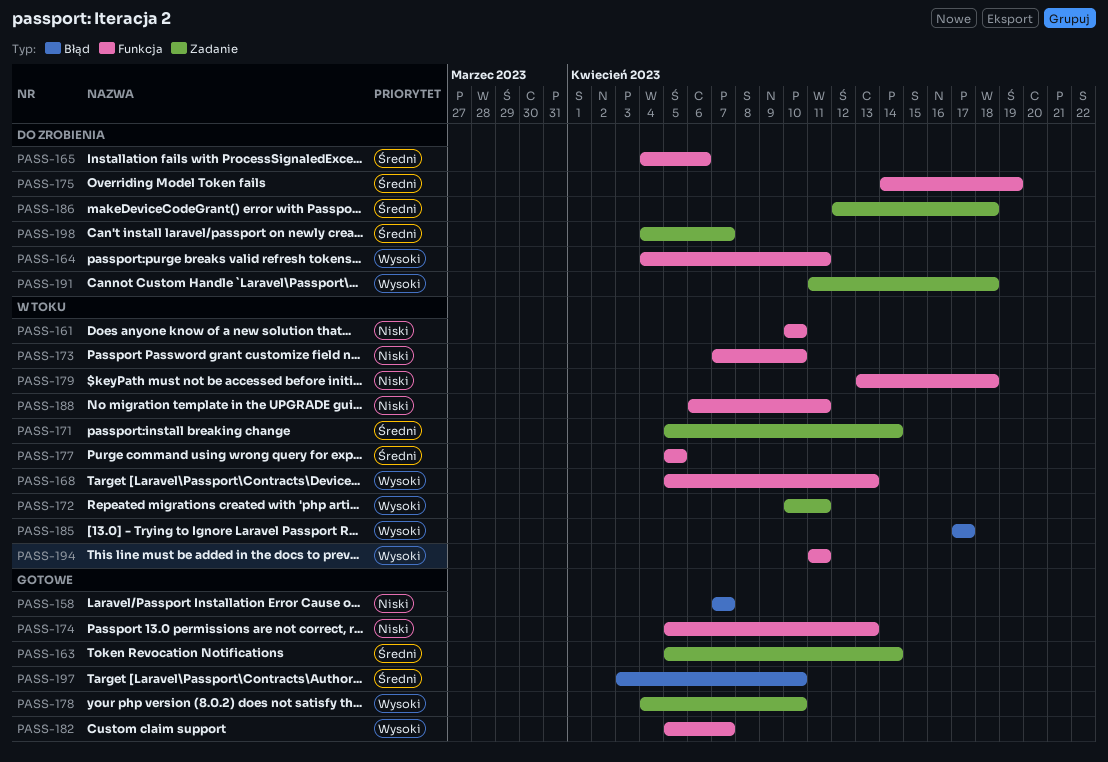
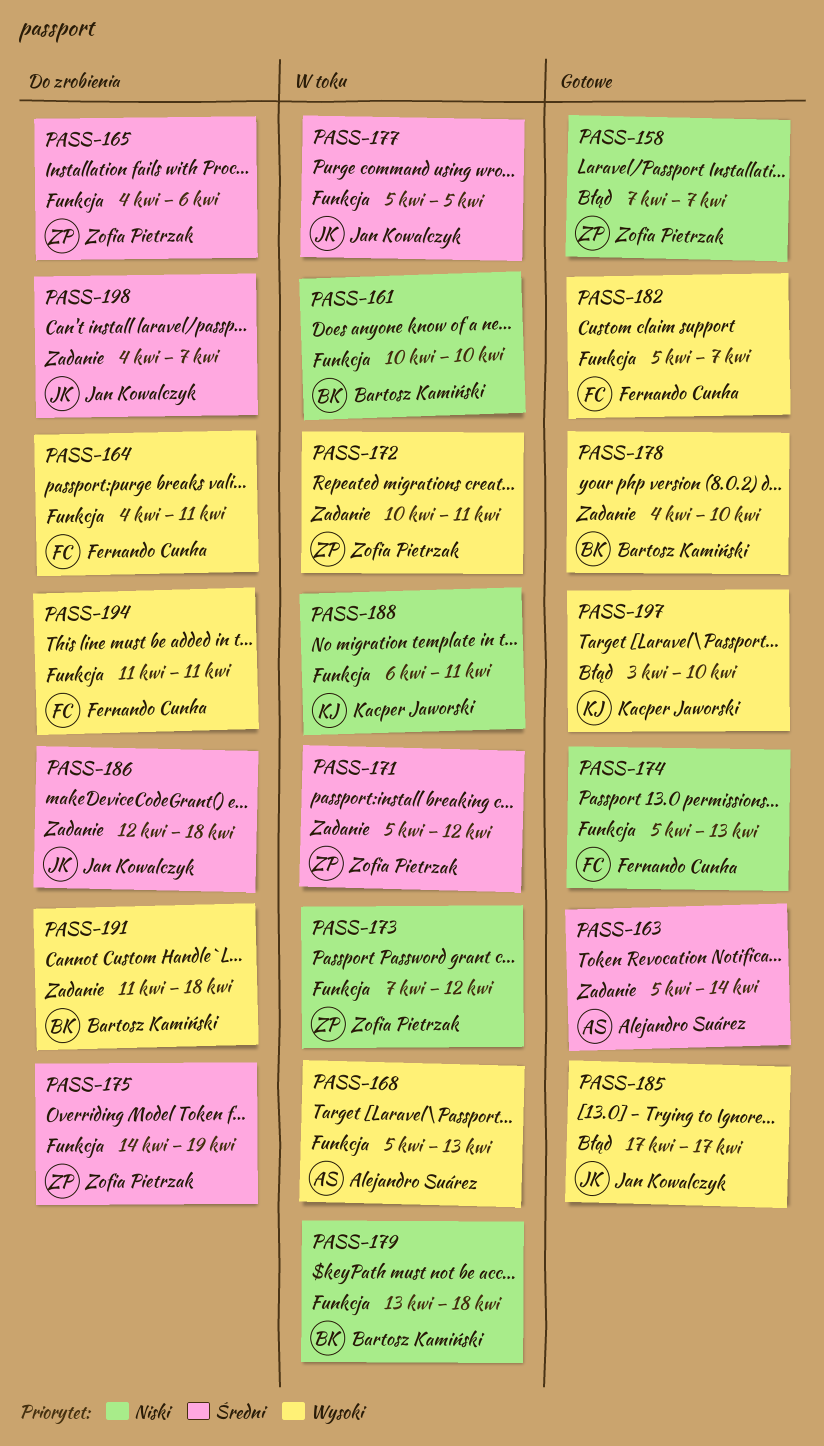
PASS-171, due: Apr 14 -> Apr 12
PASS-173, due: Apr 10 -> Apr 12
PASS-185, status: W toku -> Gotowe
PASS-194, status: W toku -> Do zrobienia
PASS-197, priority: Średni -> Wysoki

